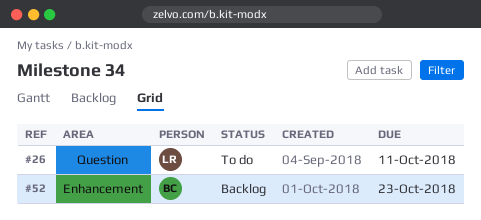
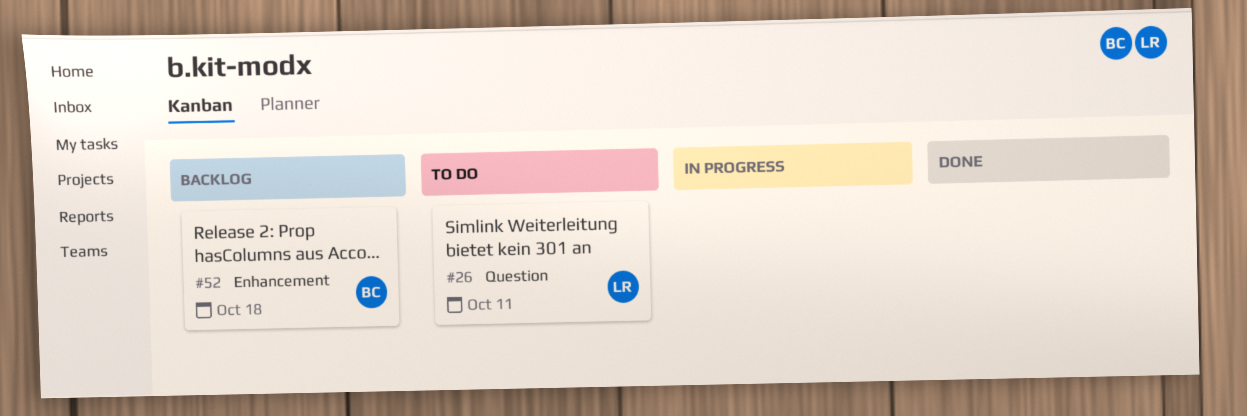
#52, due: Oct 23 -> Oct 18

